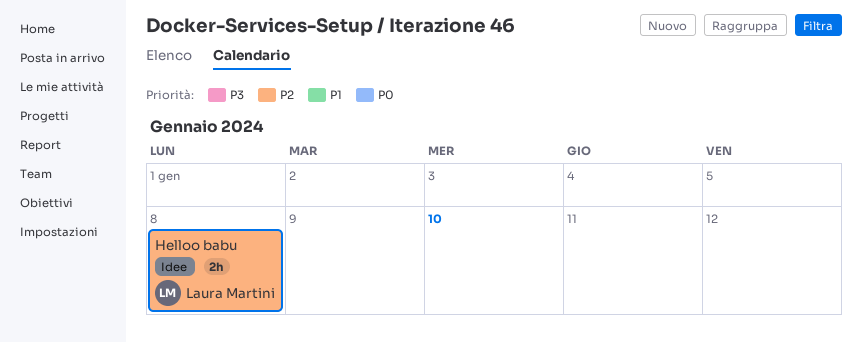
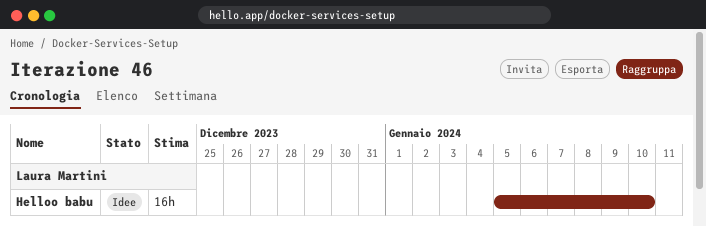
Helloo babu, estimate: 2h -> 16h
Helloo babu, due: Jan 8 -> Jan 10

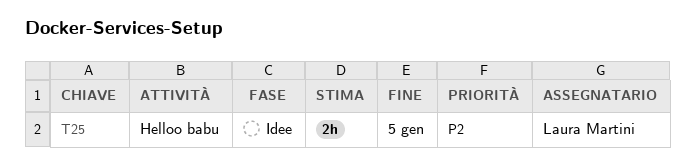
Helloo babu, estimate: 16h -> 2h
Helloo babu, due: Jan 10 -> Jan 5

